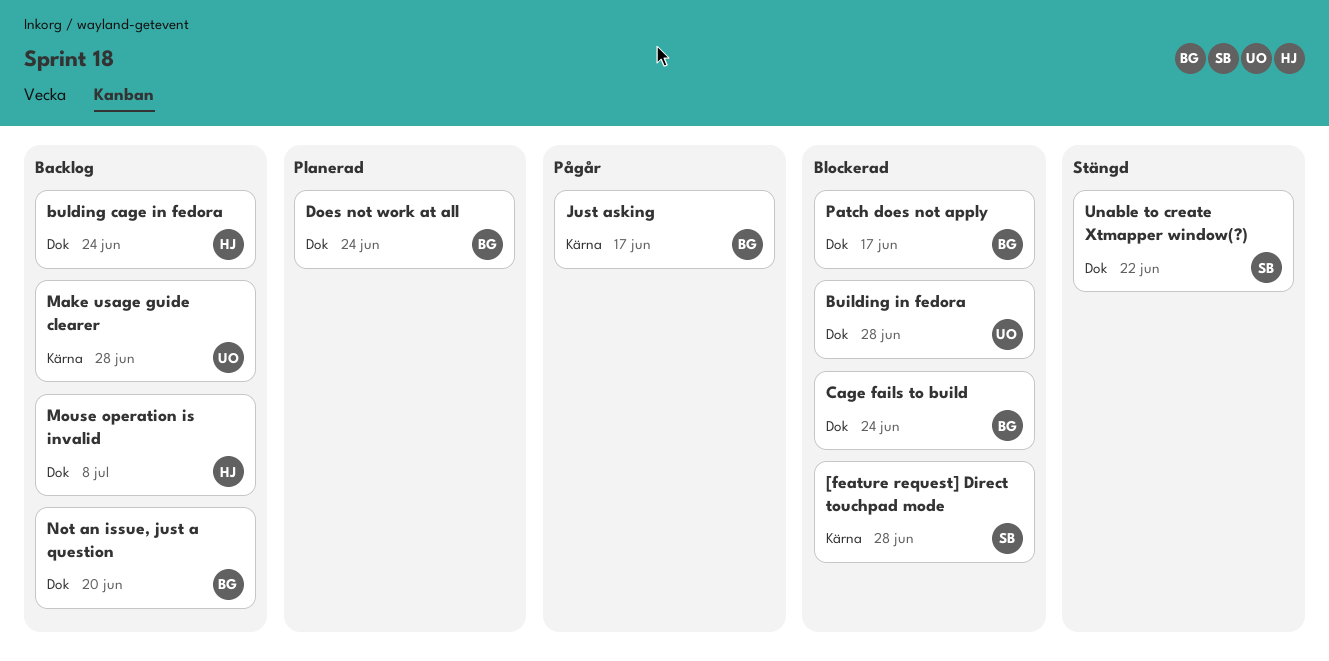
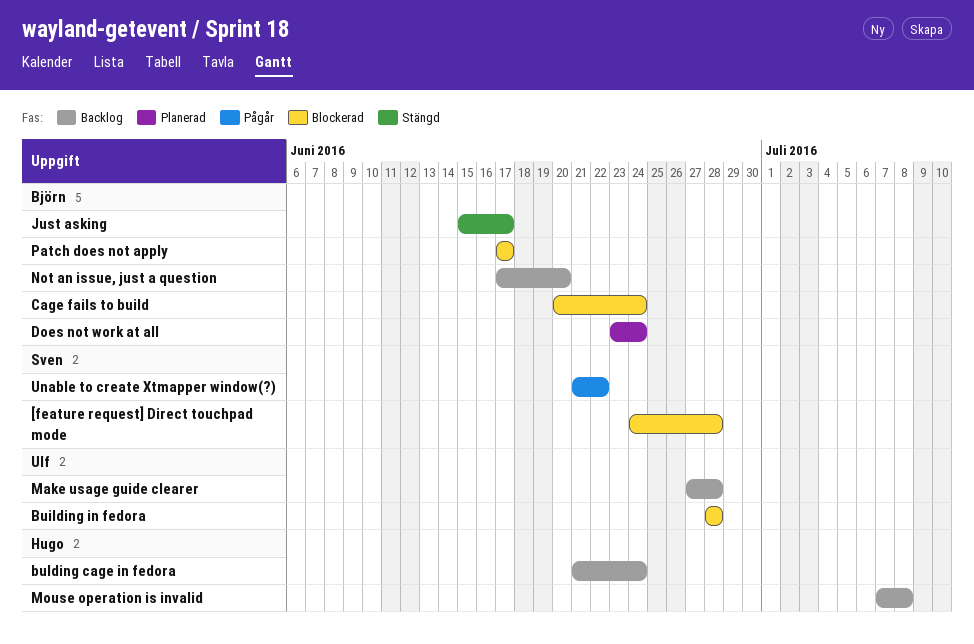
Just asking, status: Pågår -> Stängd
Unable to create Xtmapper window(?), status: Stängd -> Pågår

